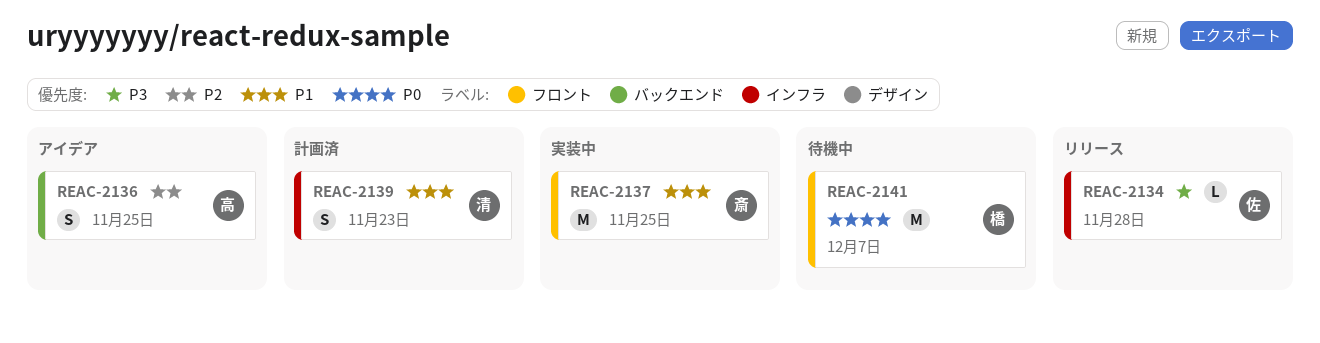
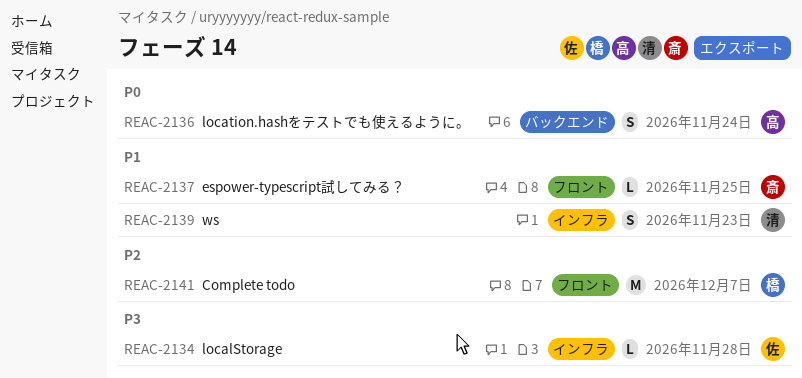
REAC-2136, priority: P2 -> P0
REAC-2136, due: Nov 25 -> Nov 24
REAC-2137, estimate: M -> L
REAC-2141, priority: P0 -> P2

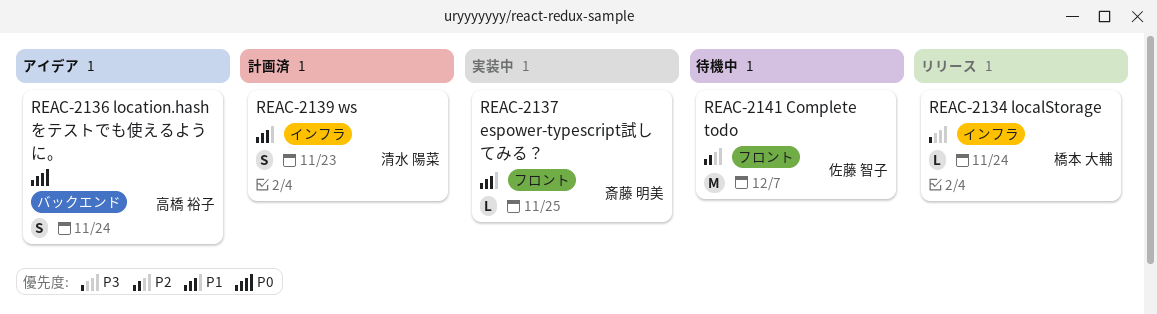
REAC-2134, owner: 佐藤 智子 -> 橋本 大輔
REAC-2134, due: Nov 28 -> Nov 24
REAC-2141, owner: 橋本 大輔 -> 佐藤 智子

